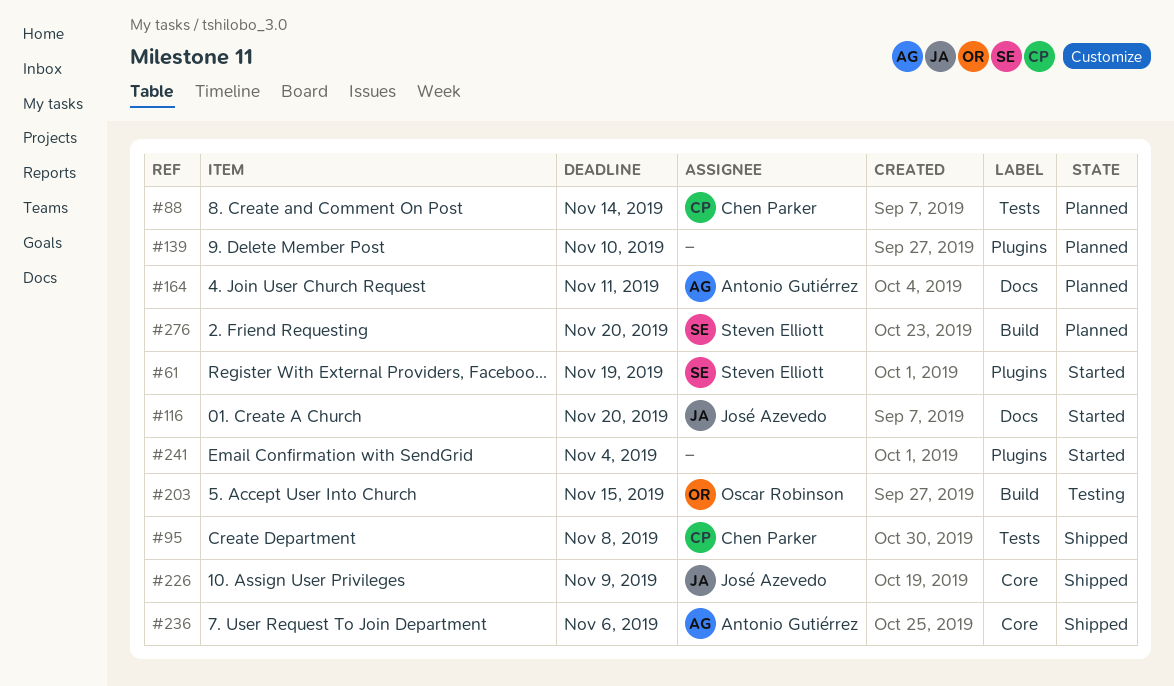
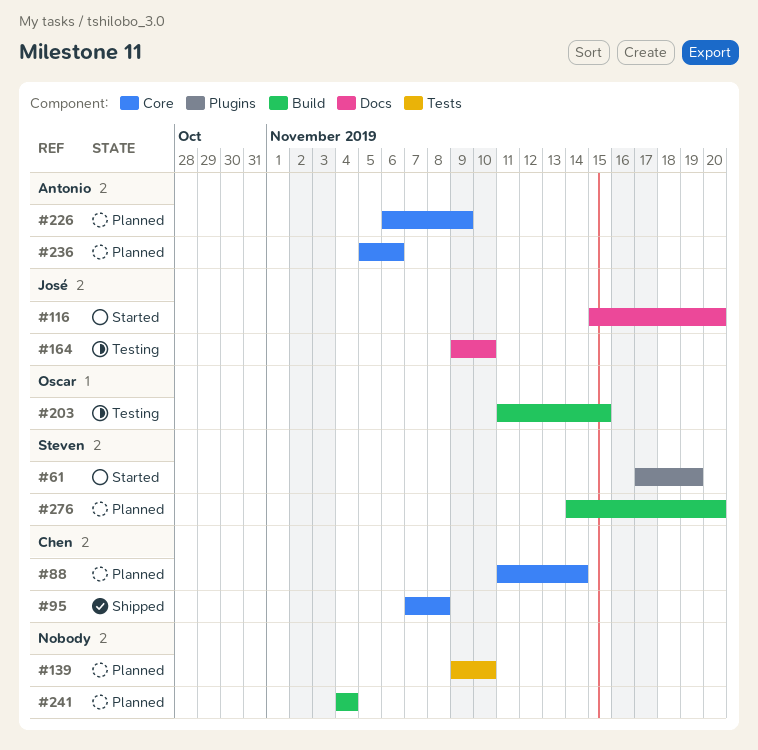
#88, label: Tests -> Core
#95, label: Tests -> Core
#139, label: Plugins -> Tests
#164, status: Planned -> Testing
#164, owner: Antonio Gutiérrez -> José Azevedo
#164, due: Nov 11 -> Nov 10
#226, status: Shipped -> Planned
#226, owner: José Azevedo -> Antonio Gutiérrez
#236, status: Shipped -> Planned
#241, status: Started -> Planned
#241, label: Plugins -> Build

